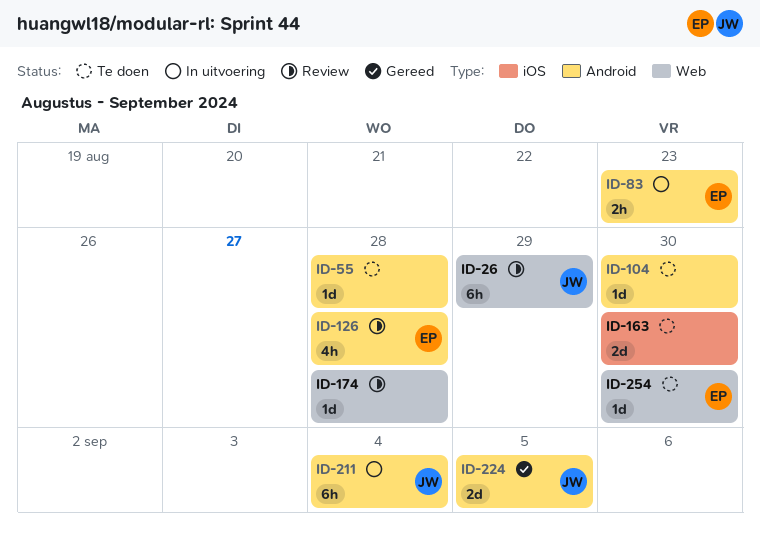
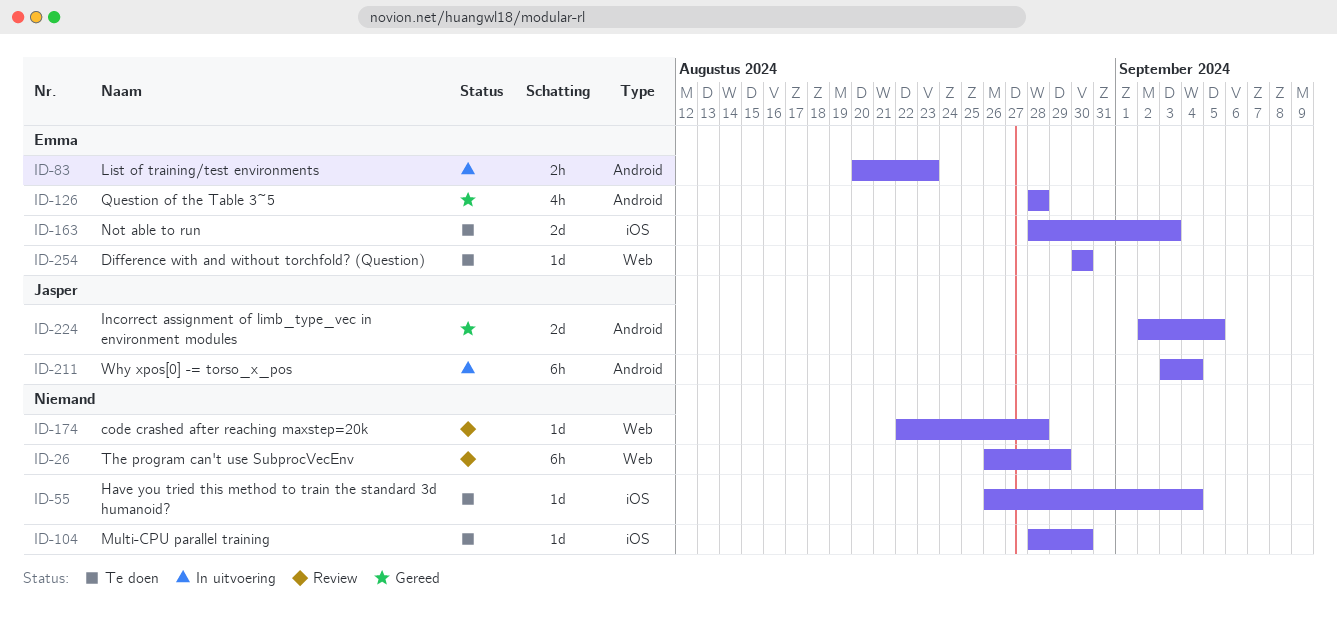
ID-26, owner: Jasper -> none
ID-55, label: Android -> iOS
ID-55, due: Aug 28 -> Sep 4
ID-104, label: Android -> iOS
ID-126, status: Review -> Gereed
ID-163, owner: none -> Emma
ID-163, due: Aug 30 -> Sep 3

